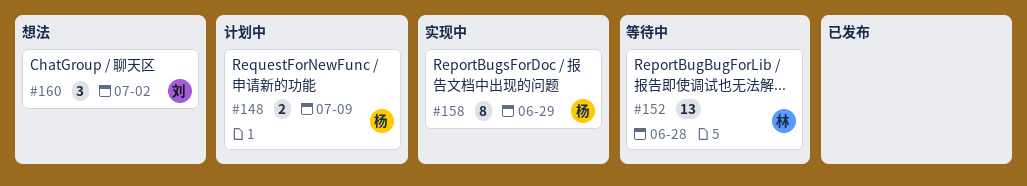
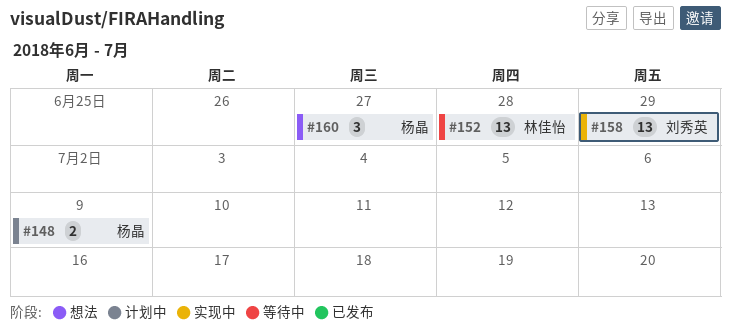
#158, owner: 杨晶 -> 刘秀英
#158, estimate: 8 -> 13
#160, owner: 刘秀英 -> 杨晶
#160, due: Jul 2 -> Jun 27

